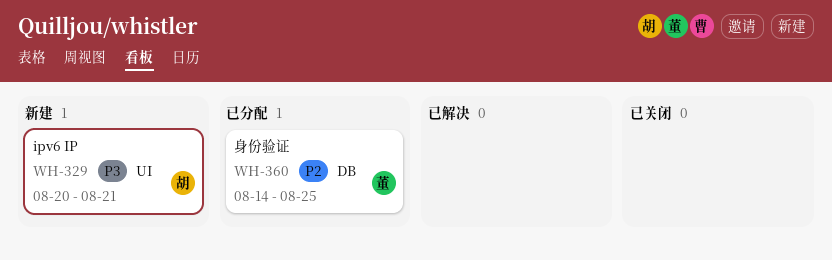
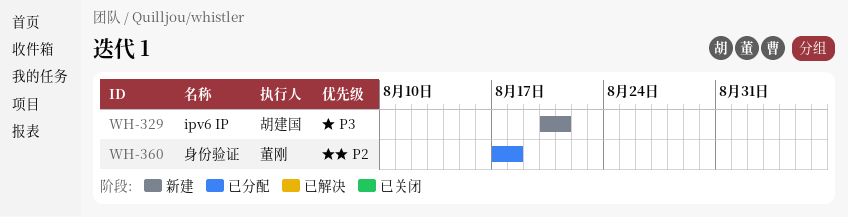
WH-360, start: Aug 14 -> Aug 17
WH-360, due: Aug 25 -> Aug 18

